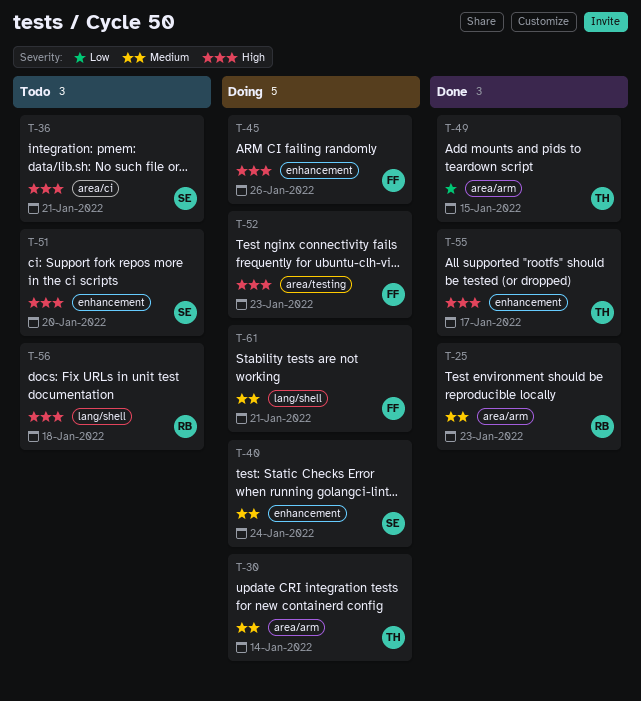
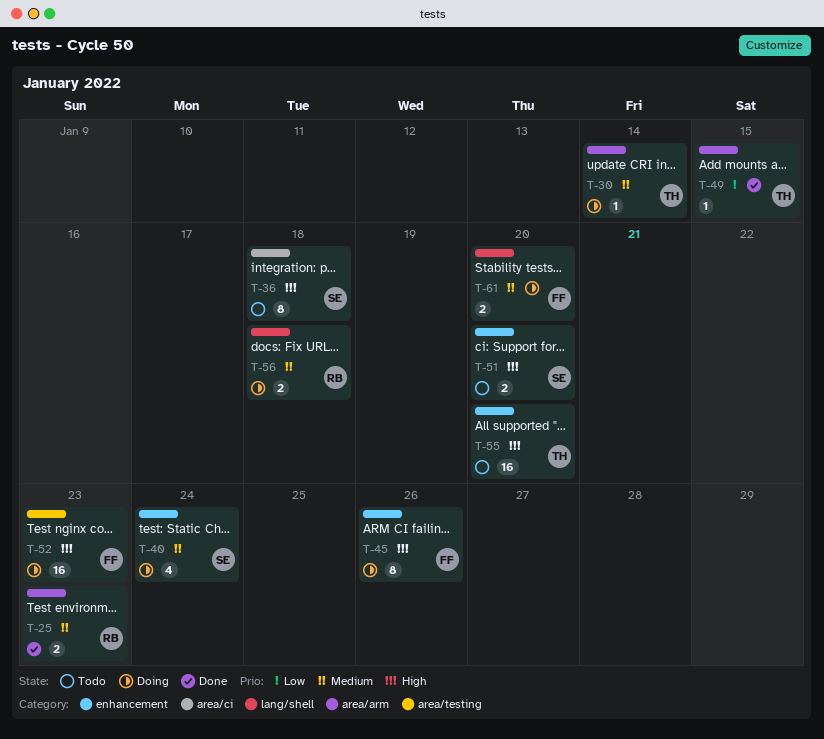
T-36, due: Jan 21 -> Jan 18
T-55, status: Done -> Todo
T-55, due: Jan 17 -> Jan 20
T-56, status: Todo -> Doing
T-56, priority: High -> Medium
T-61, due: Jan 21 -> Jan 20

